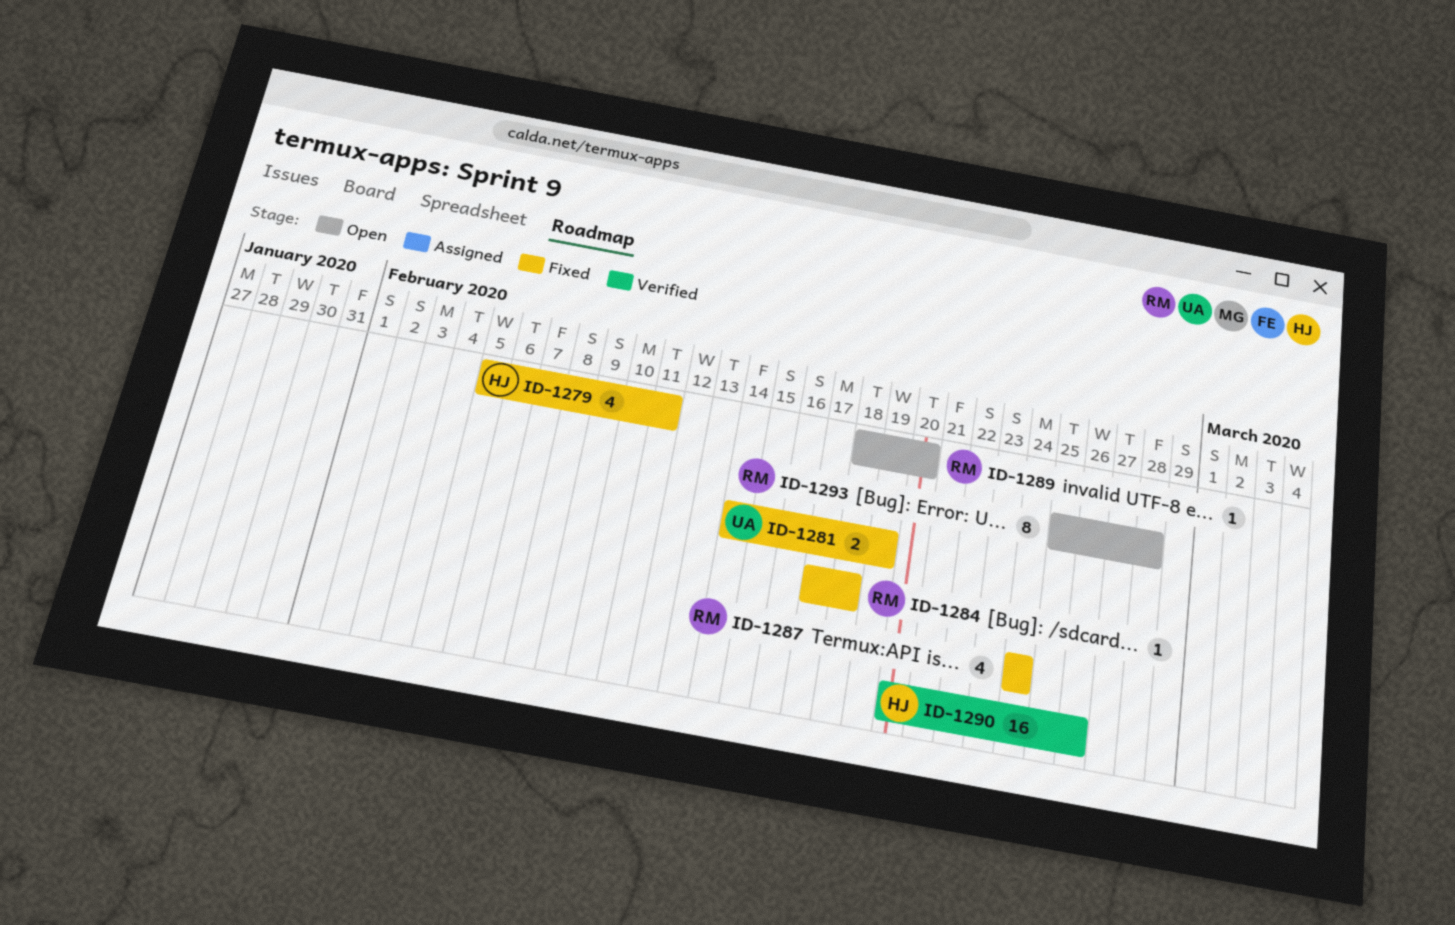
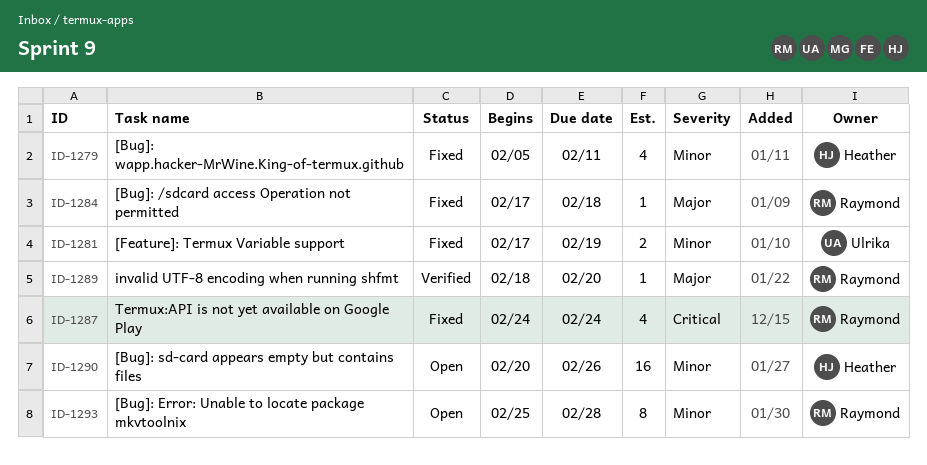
ID-1281, start: Feb 14 -> Feb 17
ID-1289, status: Open -> Verified
ID-1290, status: Verified -> Open

